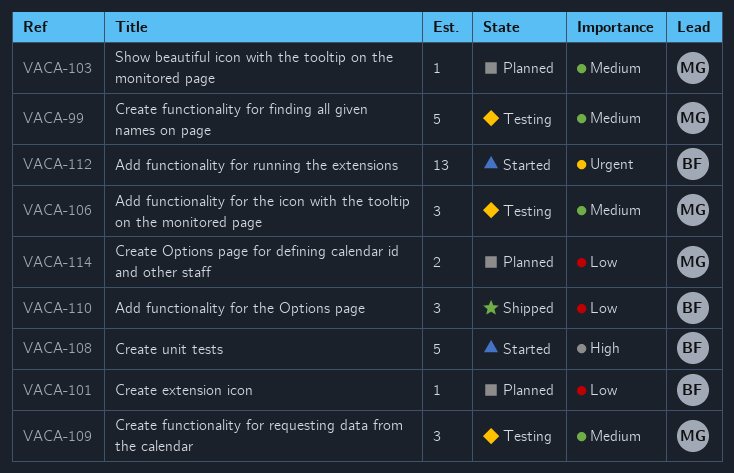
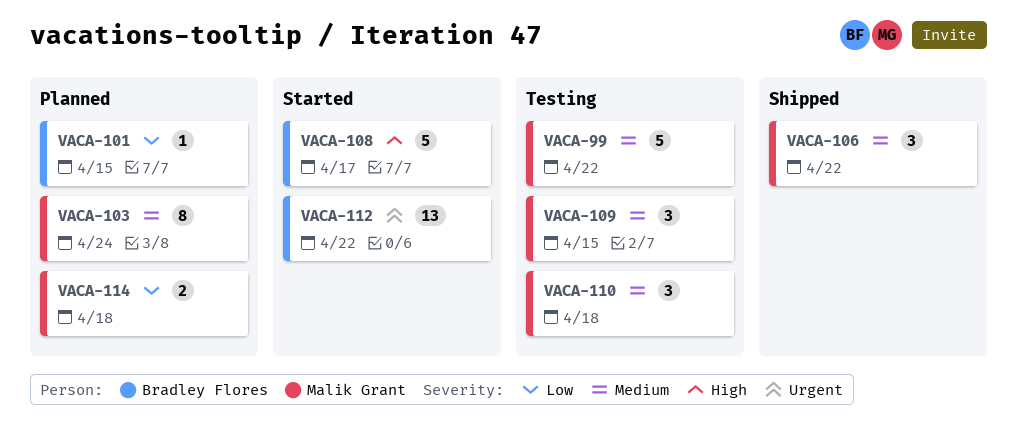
VACA-103, estimate: 1 -> 8
VACA-106, status: Testing -> Shipped
VACA-110, status: Shipped -> Testing
VACA-110, owner: Bradley Flores -> Malik Grant
VACA-110, priority: Low -> Medium

